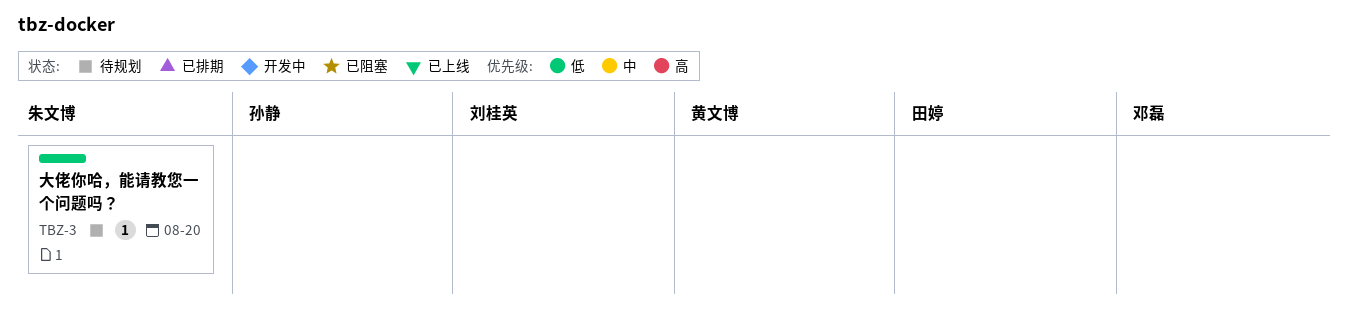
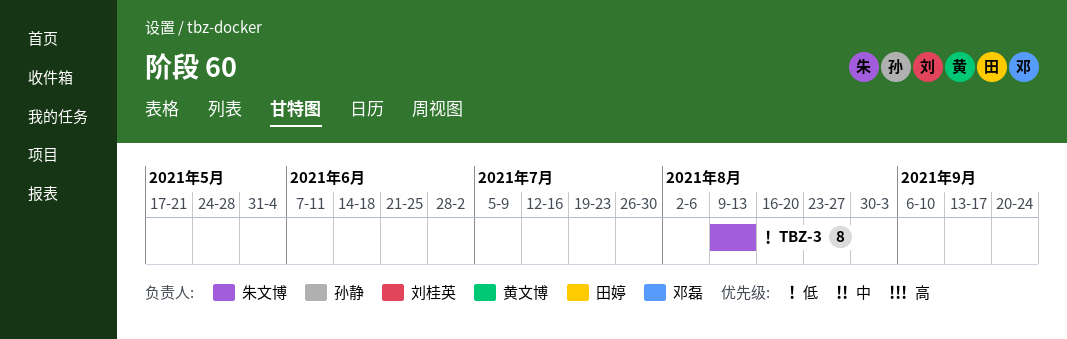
TBZ-3, estimate: 1 -> 8
TBZ-3, due: Aug 20 -> Aug 13

